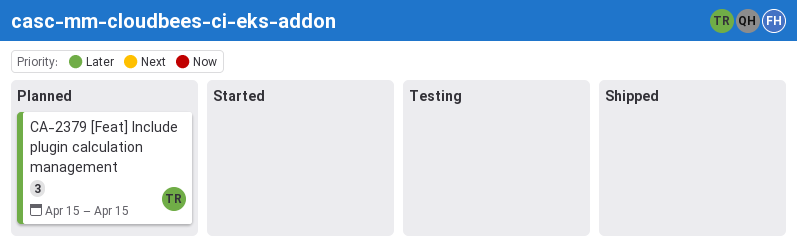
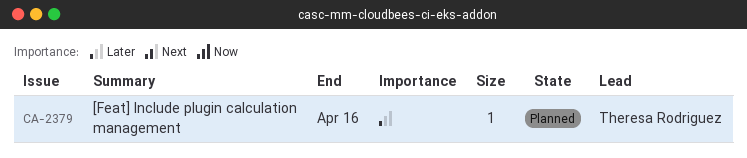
CA-2379, estimate: 3 -> 1
CA-2379, due: Apr 15 -> Apr 16

